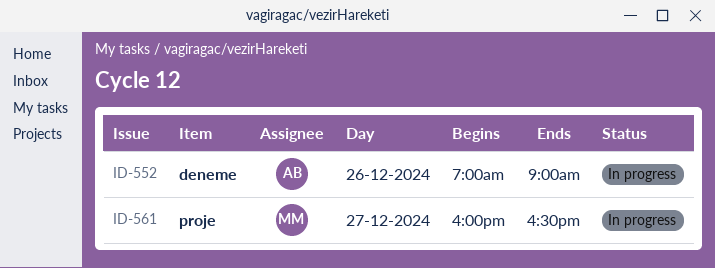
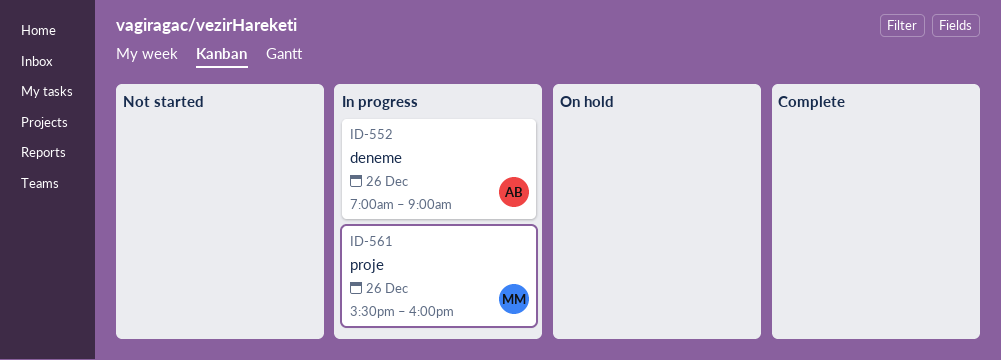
ID-561, day: Dec 27 -> Dec 26
ID-561, begins: 16:00 -> 15:30
ID-561, ends: 16:30 -> 16:00

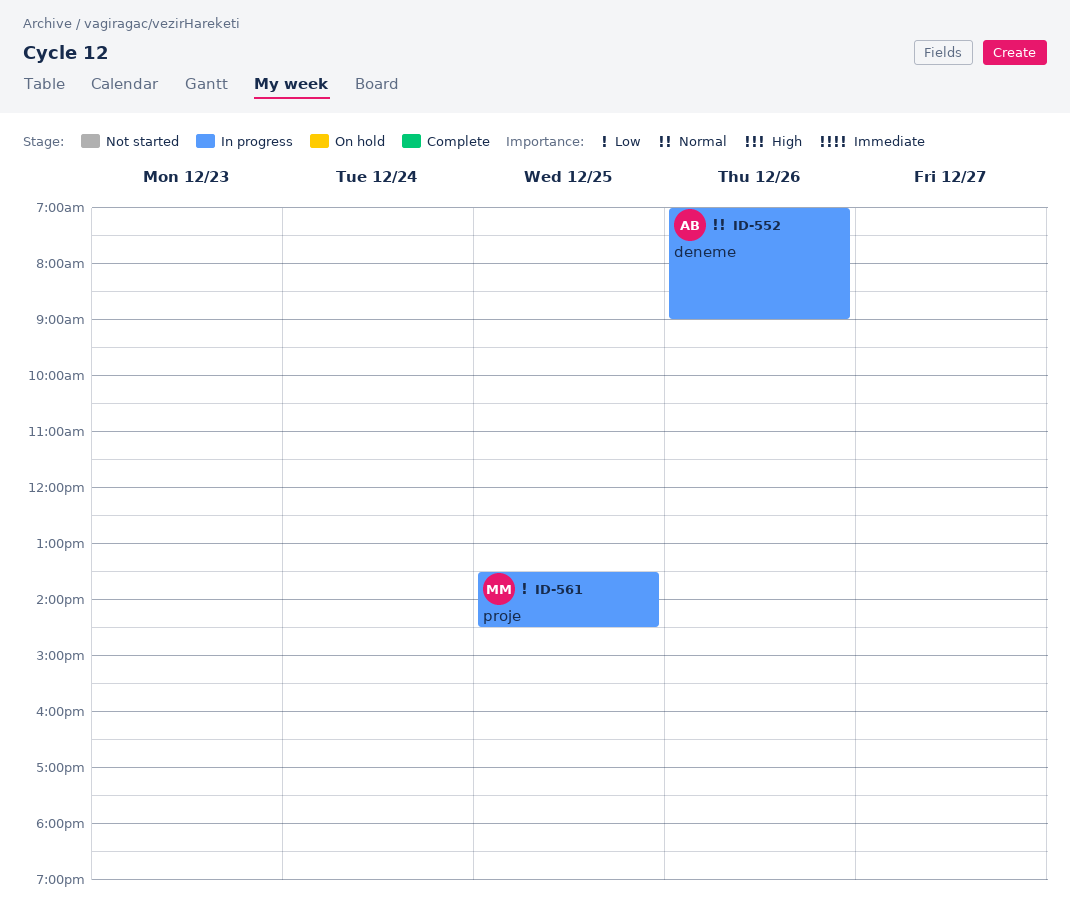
ID-561, day: Dec 26 -> Dec 25
ID-561, begins: 15:30 -> 13:30
ID-561, ends: 16:00 -> 14:30

